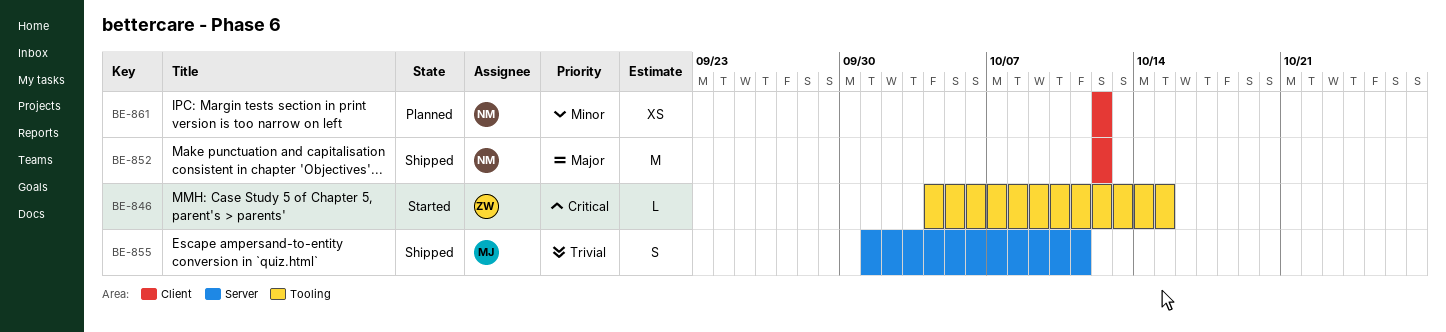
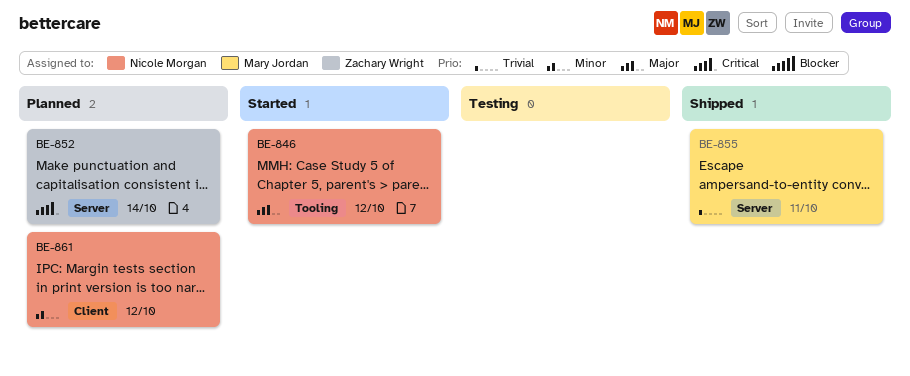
BE-846, owner: Zachary Wright -> Nicole Morgan
BE-846, priority: Critical -> Major
BE-846, due: Oct 15 -> Oct 12
BE-852, status: Shipped -> Planned
BE-852, owner: Nicole Morgan -> Zachary Wright
BE-852, priority: Major -> Critical
BE-852, label: Client -> Server
BE-852, due: Oct 12 -> Oct 14

